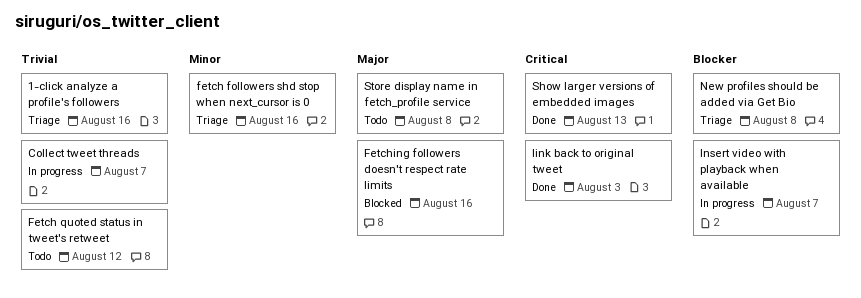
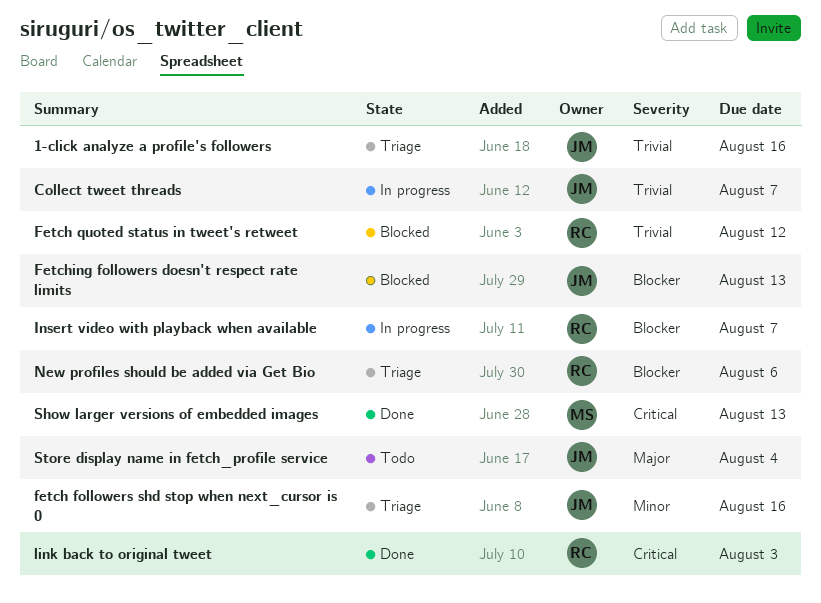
Fetch quoted status in tweet's retweet, status: Todo -> Blocked
Fetching followers doesn't respect rate limits, priority: Major -> Blocker
Fetching followers doesn't respect rate limits, due: Aug 16 -> Aug 13
New profiles should be added via Get Bio, due: Aug 8 -> Aug 6
Store display name in fetch_profile service, due: Aug 8 -> Aug 4

